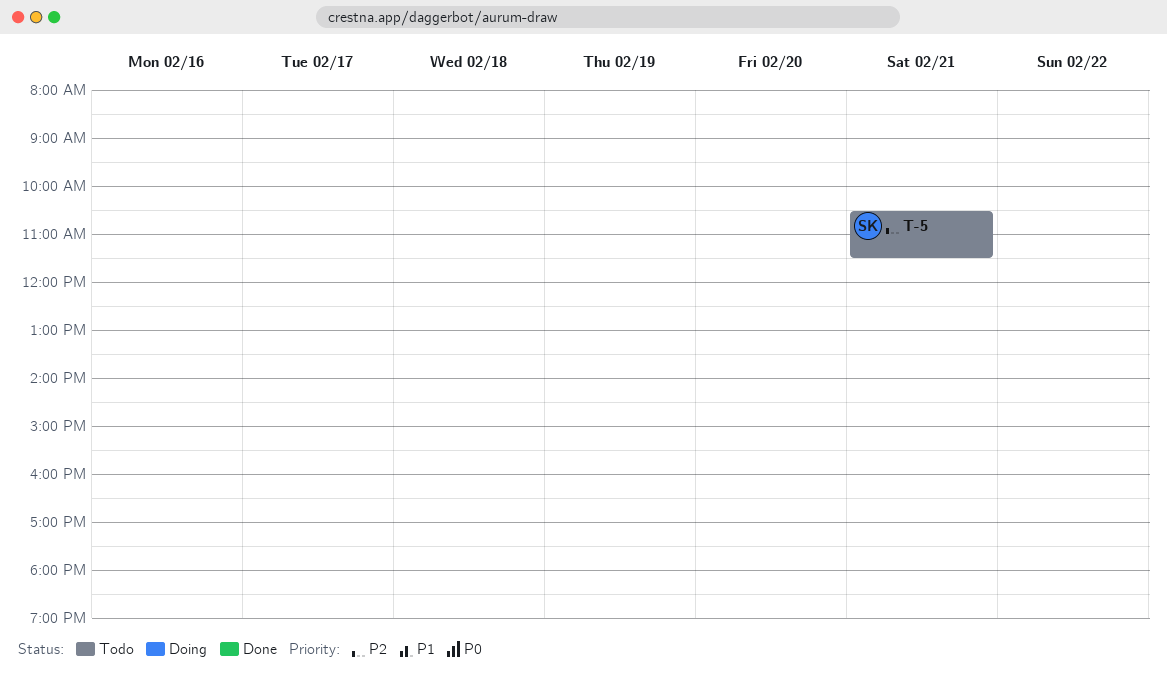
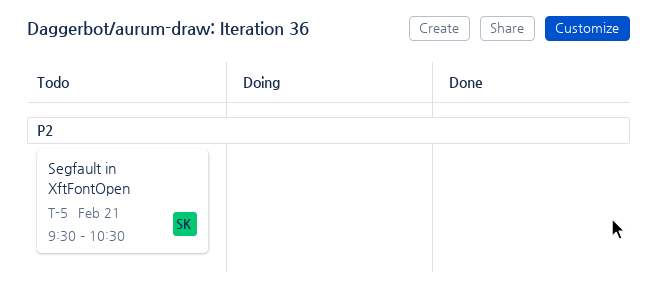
T-5, begins: 10:30 -> 09:30
T-5, ends: 11:30 -> 10:30

